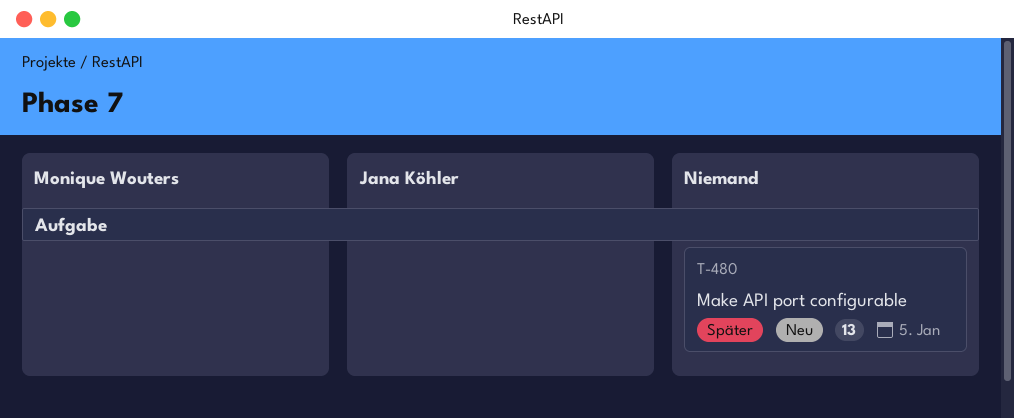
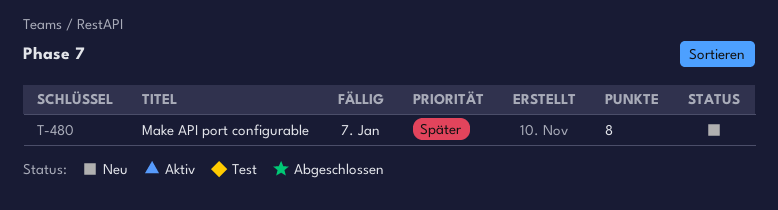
T-480, estimate: 13 -> 8
T-480, due: Jan 5 -> Jan 7

